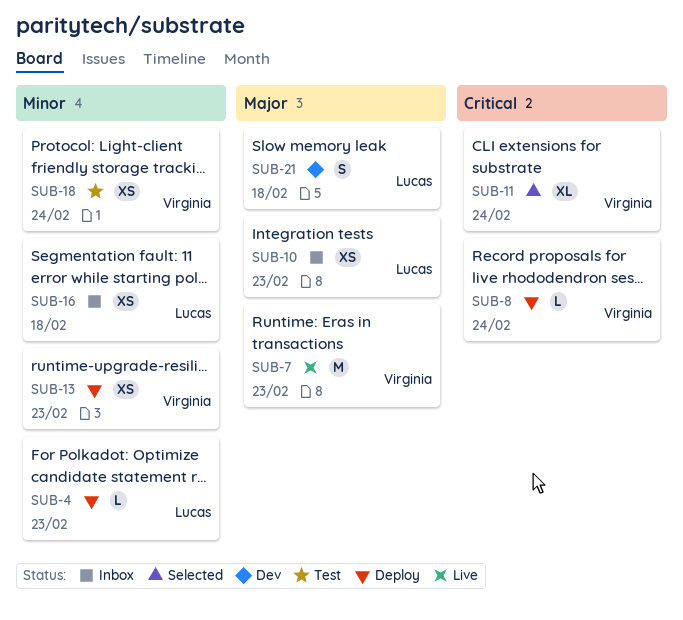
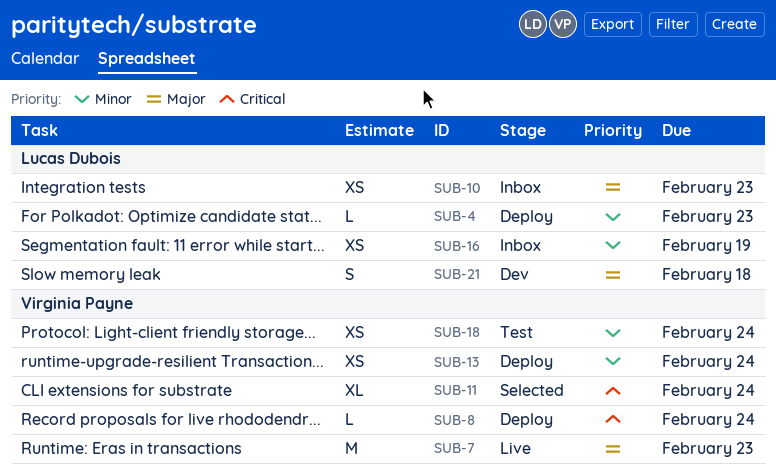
SUB-13, due: Feb 23 -> Feb 24
SUB-16, due: Feb 18 -> Feb 19

